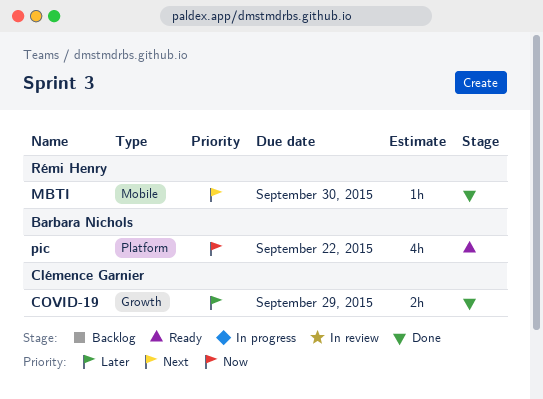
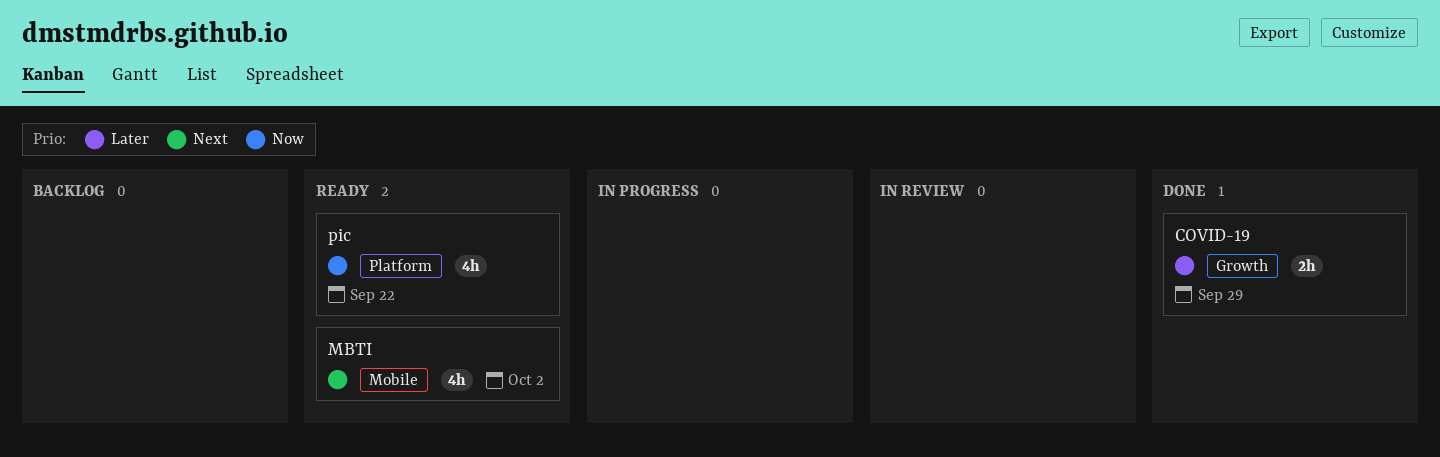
MBTI, status: Done -> Ready
MBTI, estimate: 1h -> 4h
MBTI, due: Sep 30 -> Oct 2

